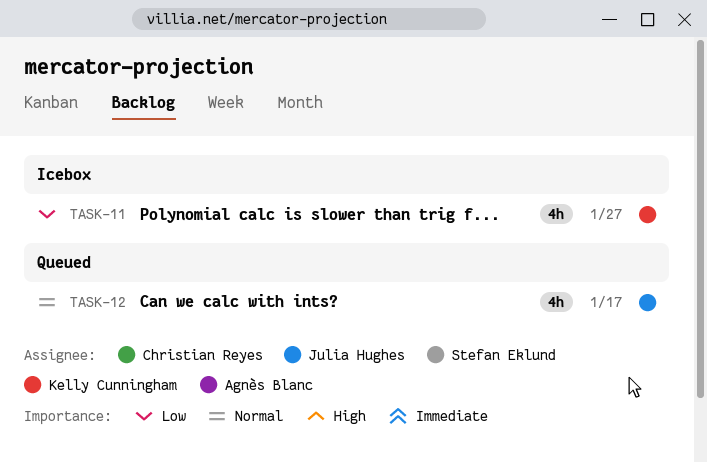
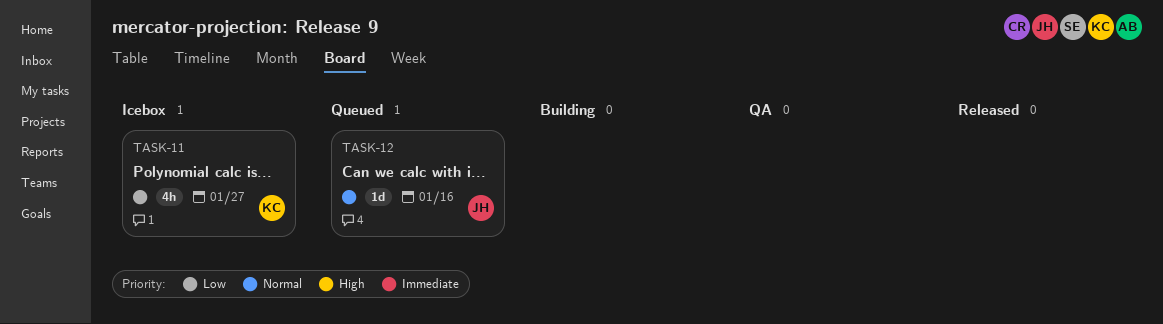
TASK-12, estimate: 4h -> 1d
TASK-12, due: Jan 17 -> Jan 16

